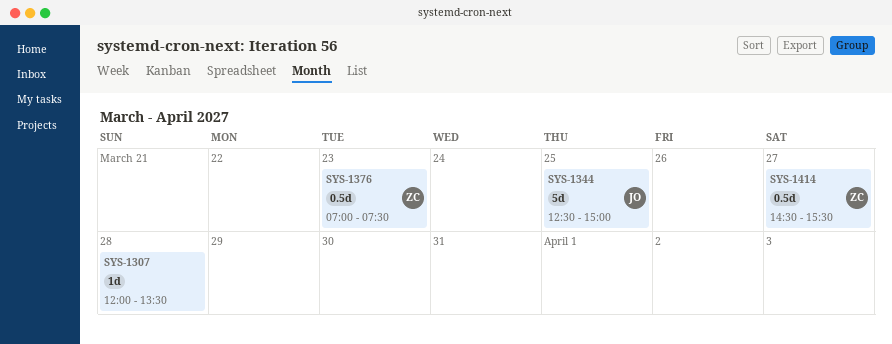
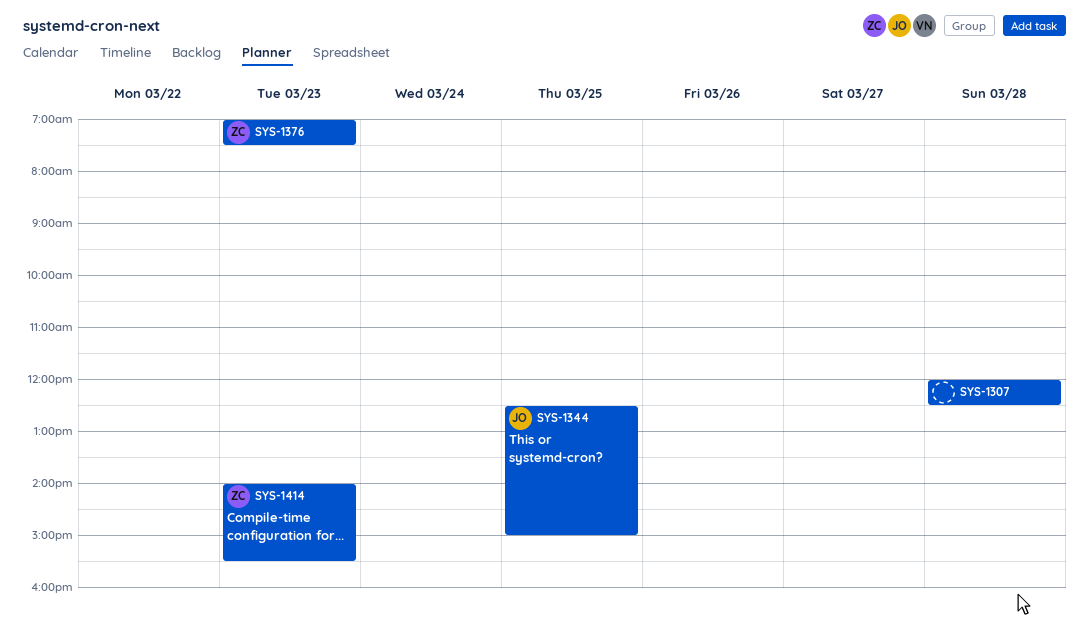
SYS-1307, ends: 13:30 -> 12:30
SYS-1414, day: Mar 27 -> Mar 23
SYS-1414, begins: 14:30 -> 14:00

